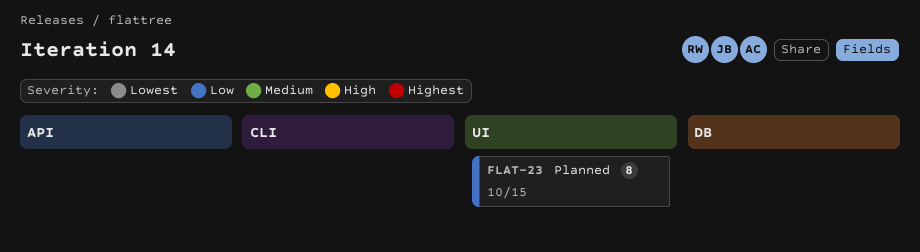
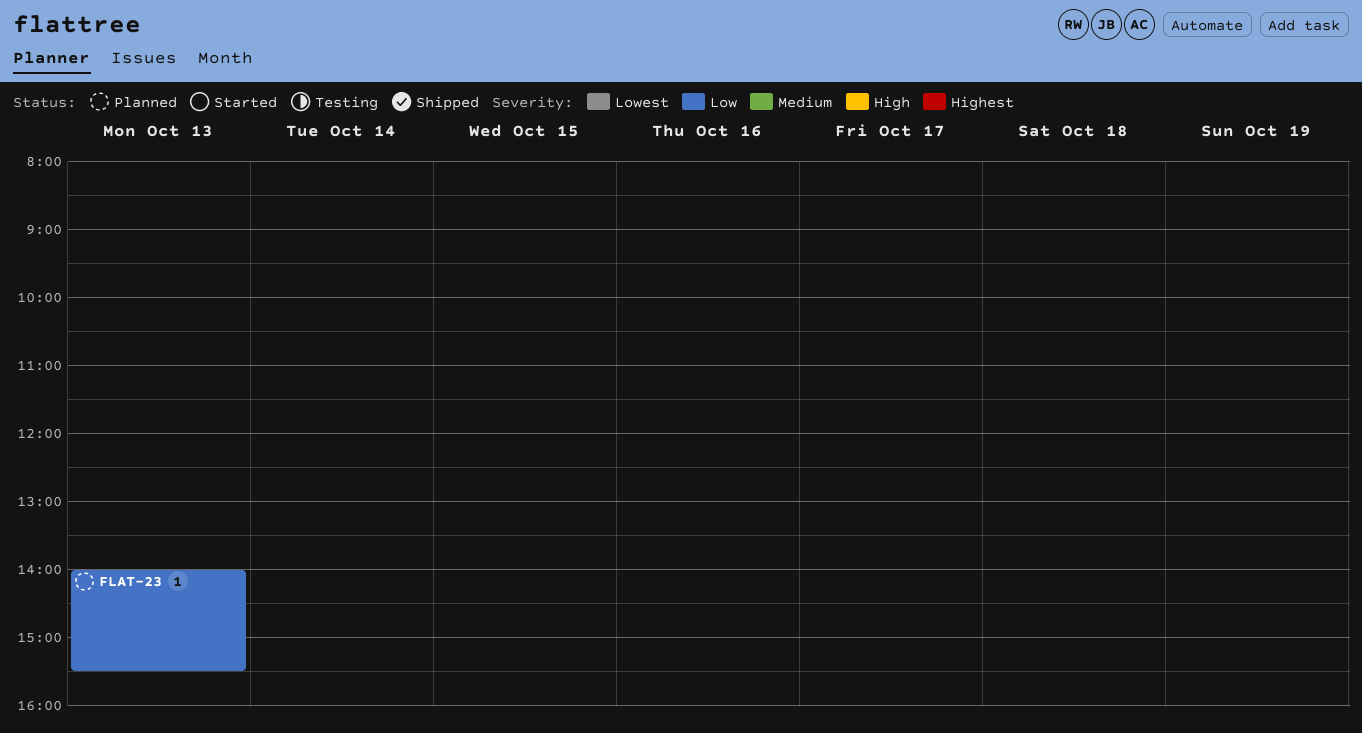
FLAT-23, estimate: 8 -> 1
FLAT-23, day: Oct 15 -> Oct 13

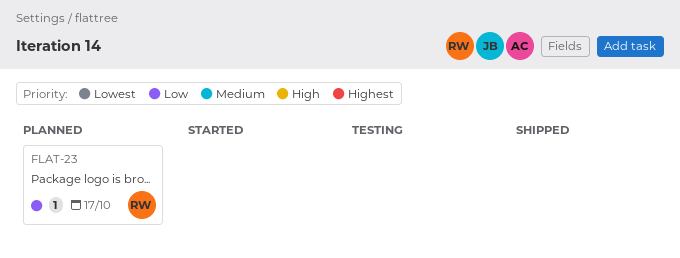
FLAT-23, day: Oct 13 -> Oct 17

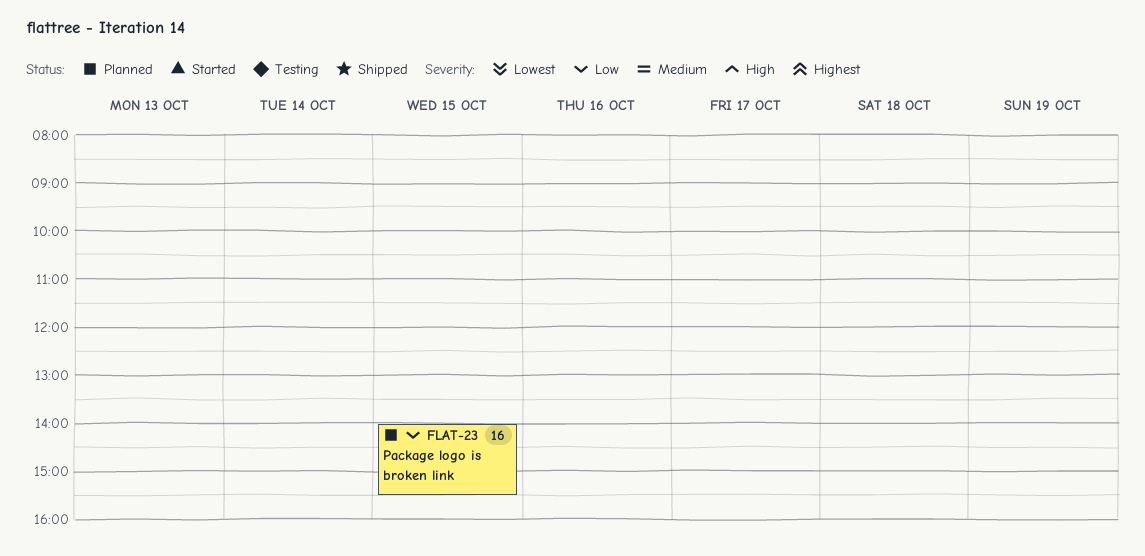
FLAT-23, estimate: 1 -> 16
FLAT-23, day: Oct 17 -> Oct 15

